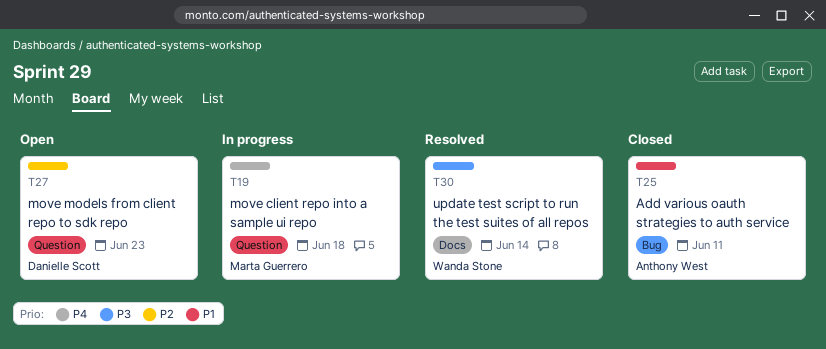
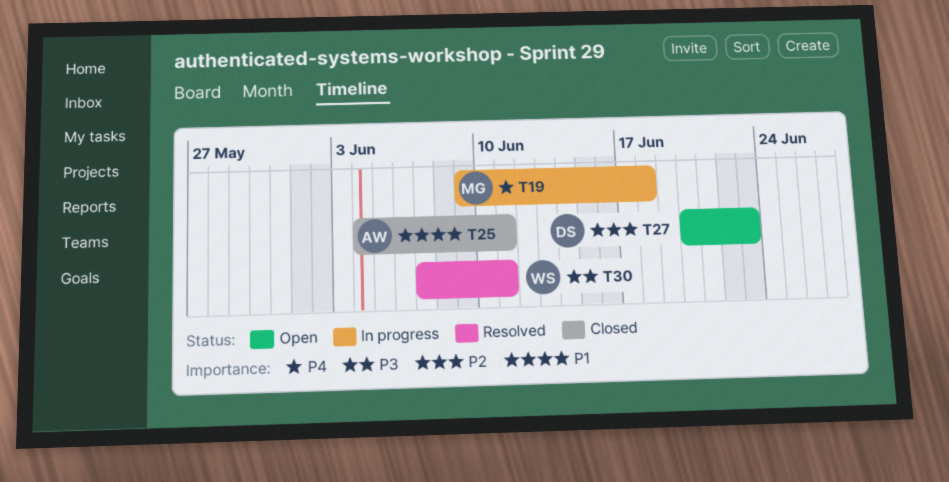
T30, due: Jun 14 -> Jun 11

